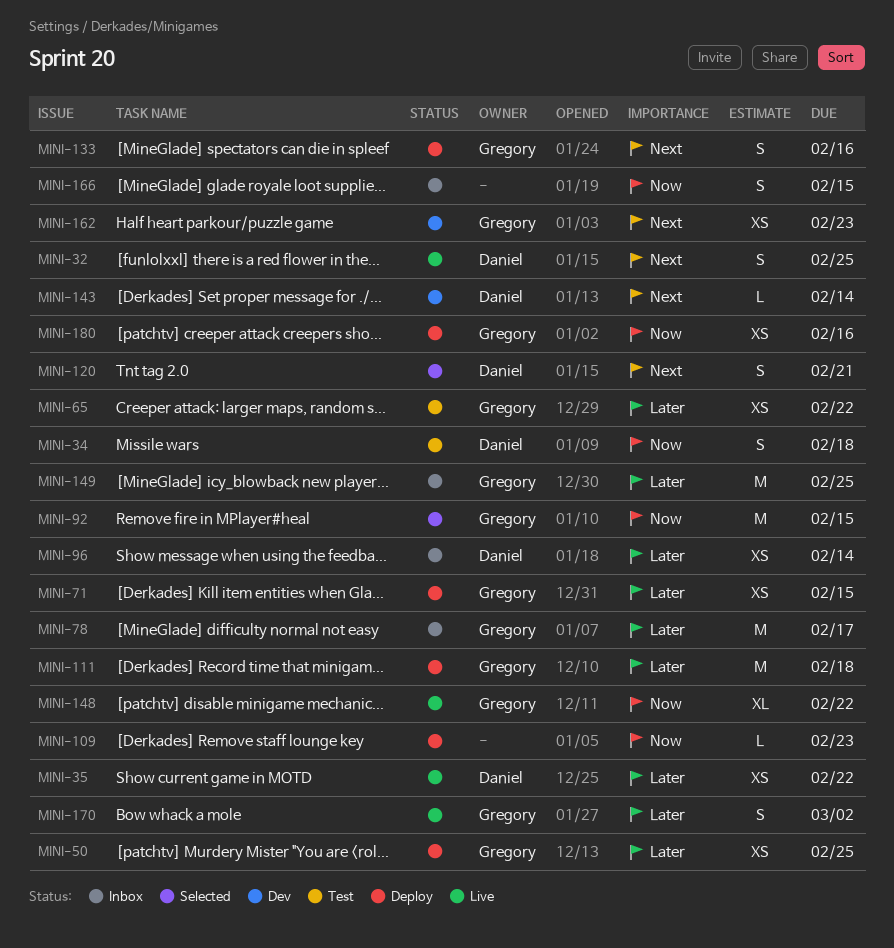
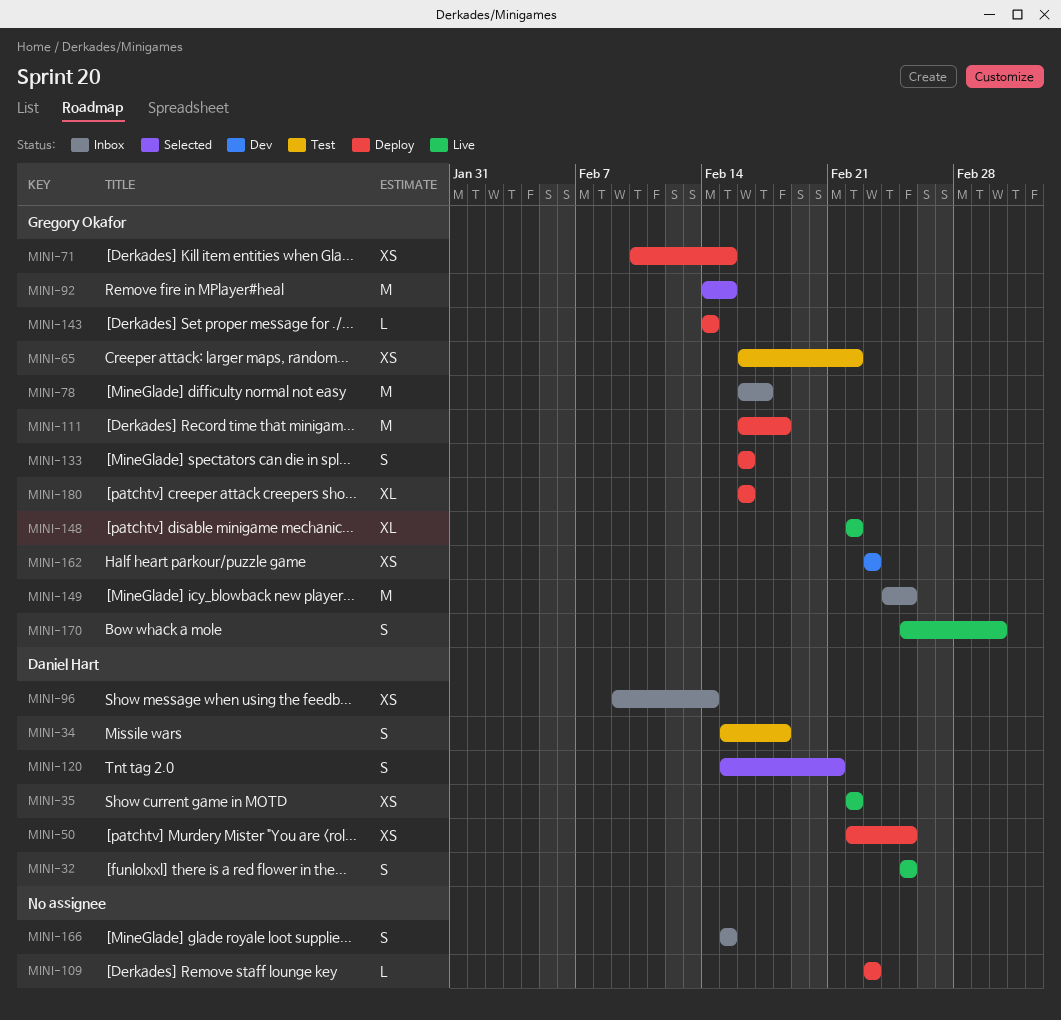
MINI-50, owner: Gregory Okafor -> Daniel Hart
MINI-143, status: Dev -> Deploy
MINI-143, owner: Daniel Hart -> Gregory Okafor
MINI-180, estimate: XS -> XL

